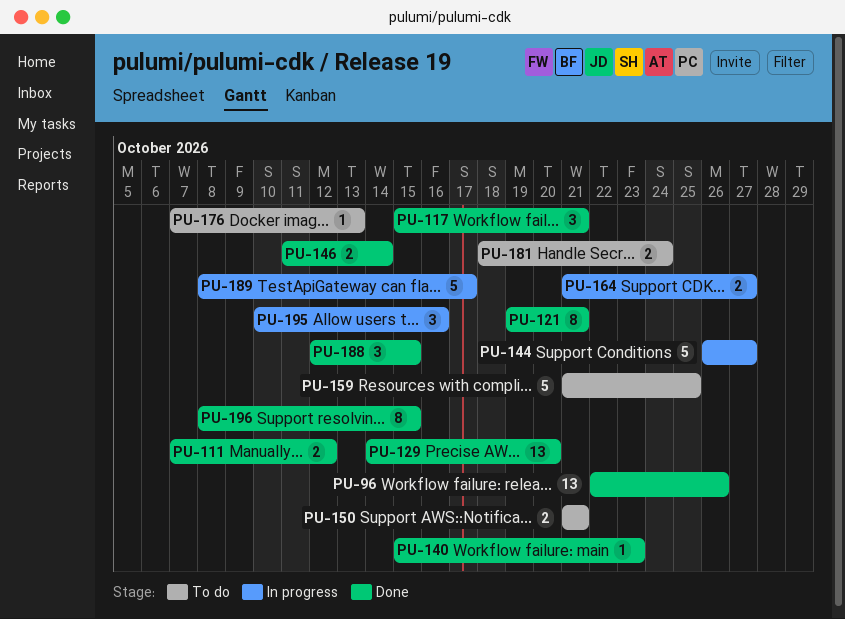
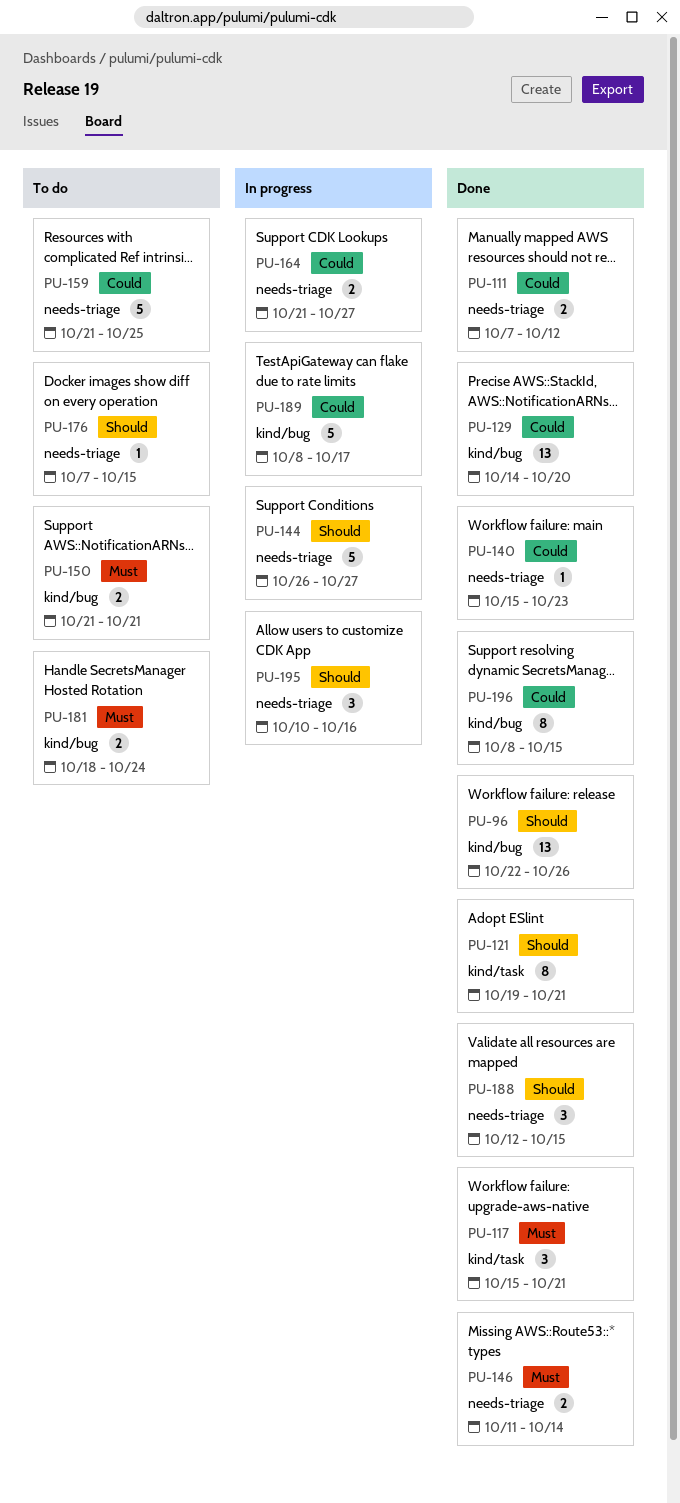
PU-176, due: Oct 13 -> Oct 15

